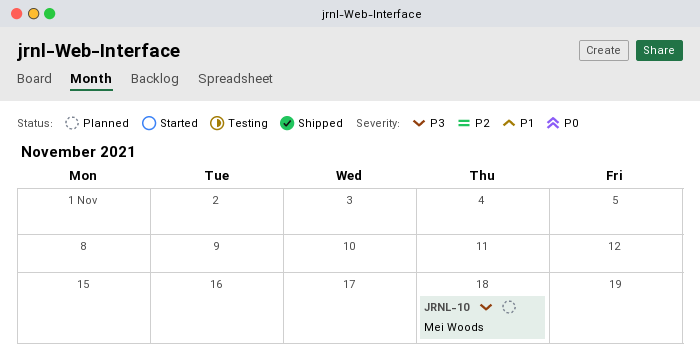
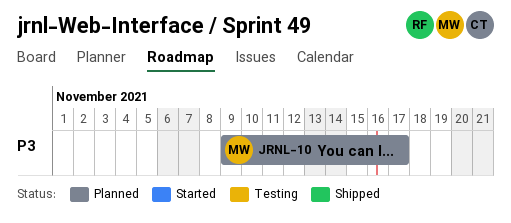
JRNL-10, due: Nov 18 -> Nov 17

